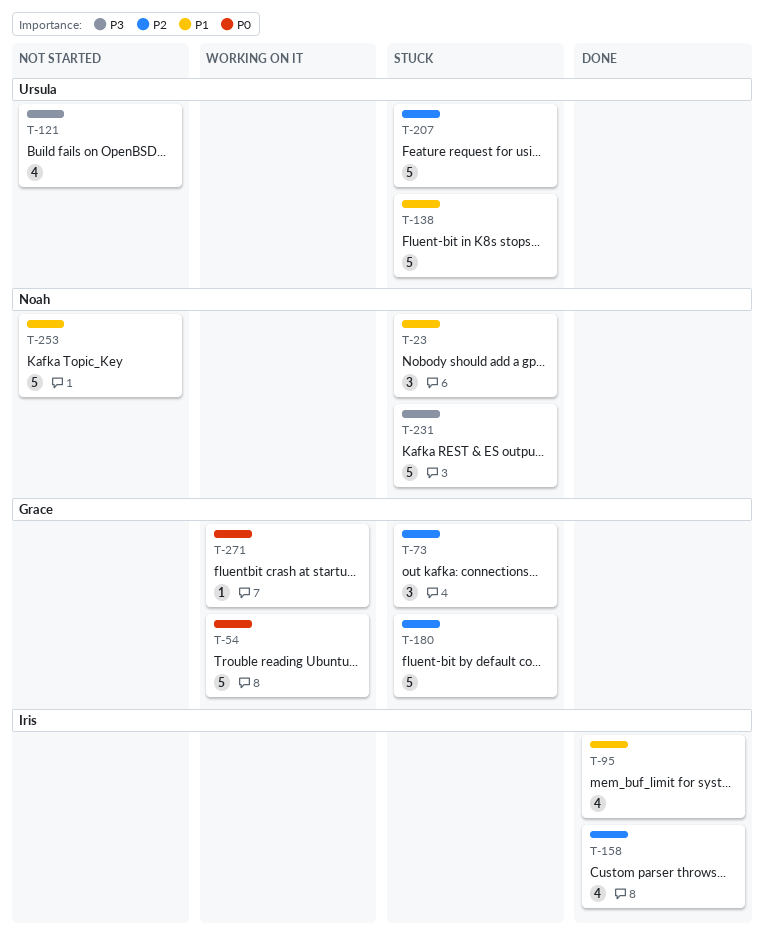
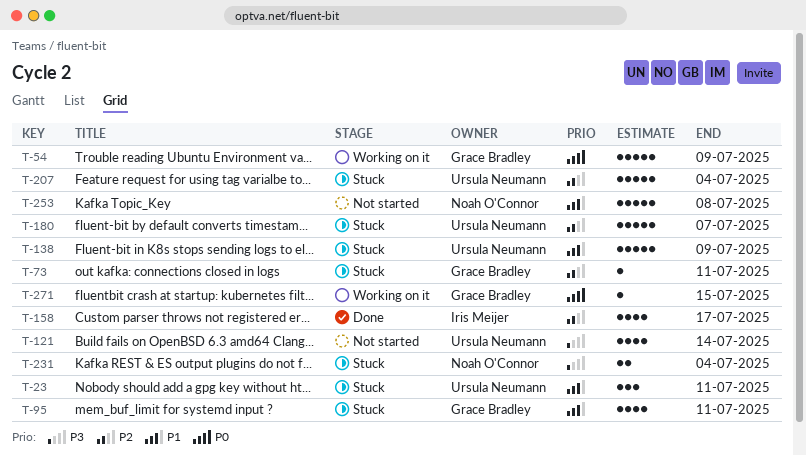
T-23, owner: Noah O'Connor -> Ursula Neumann
T-73, estimate: 3 -> 1
T-95, status: Done -> Stuck
T-95, owner: Iris Meijer -> Grace Bradley
T-180, owner: Grace Bradley -> Ursula Neumann
T-231, estimate: 5 -> 2

